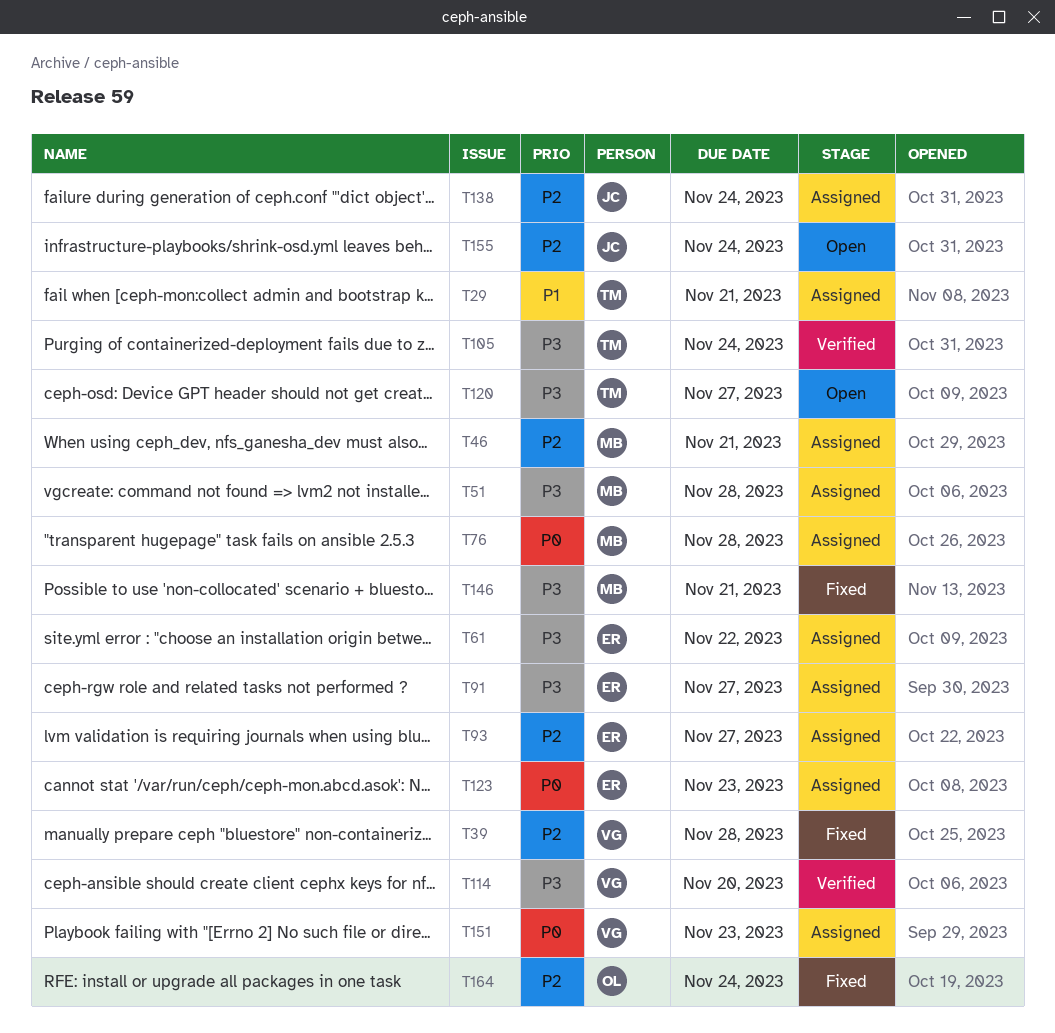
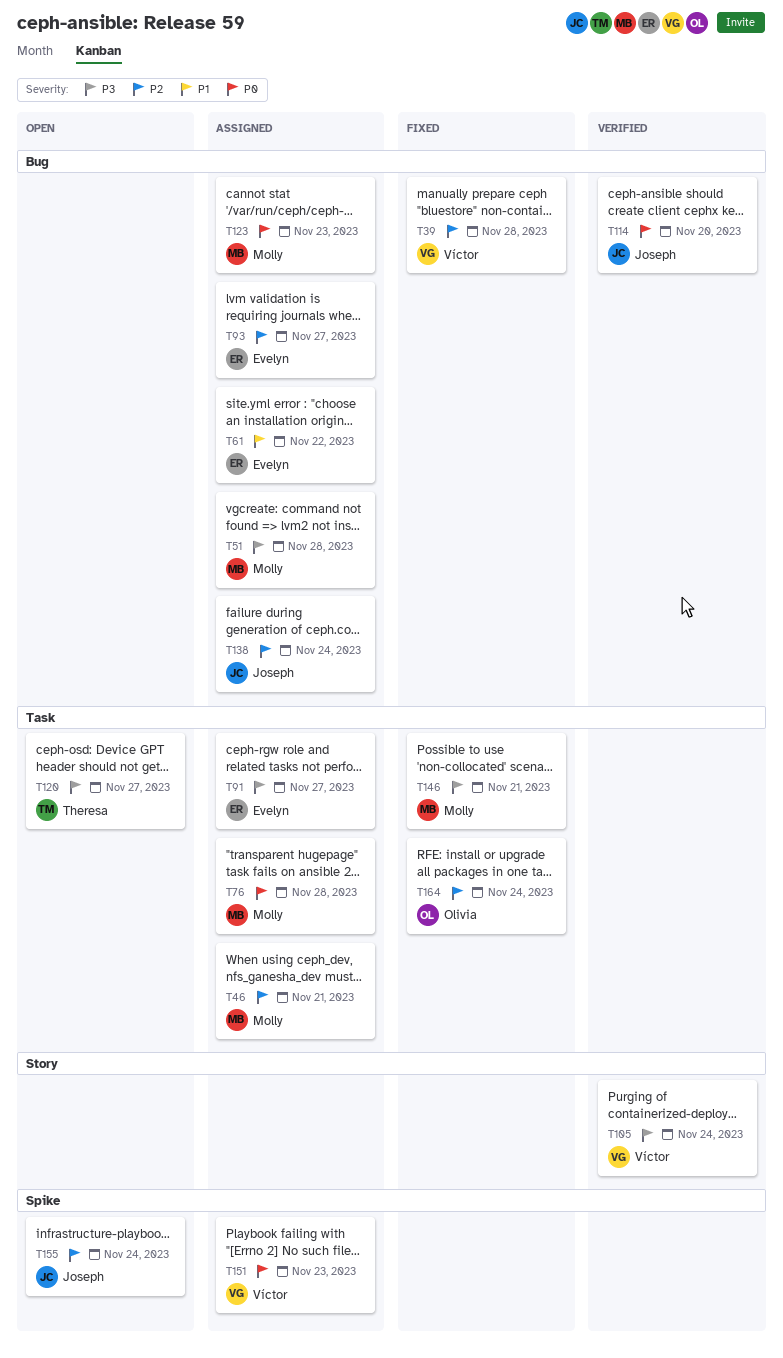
T29: present -> none
T61, priority: P3 -> P1
T105, owner: Theresa -> Víctor
T114, owner: Víctor -> Joseph
T114, priority: P3 -> P0
T123, owner: Evelyn -> Molly

